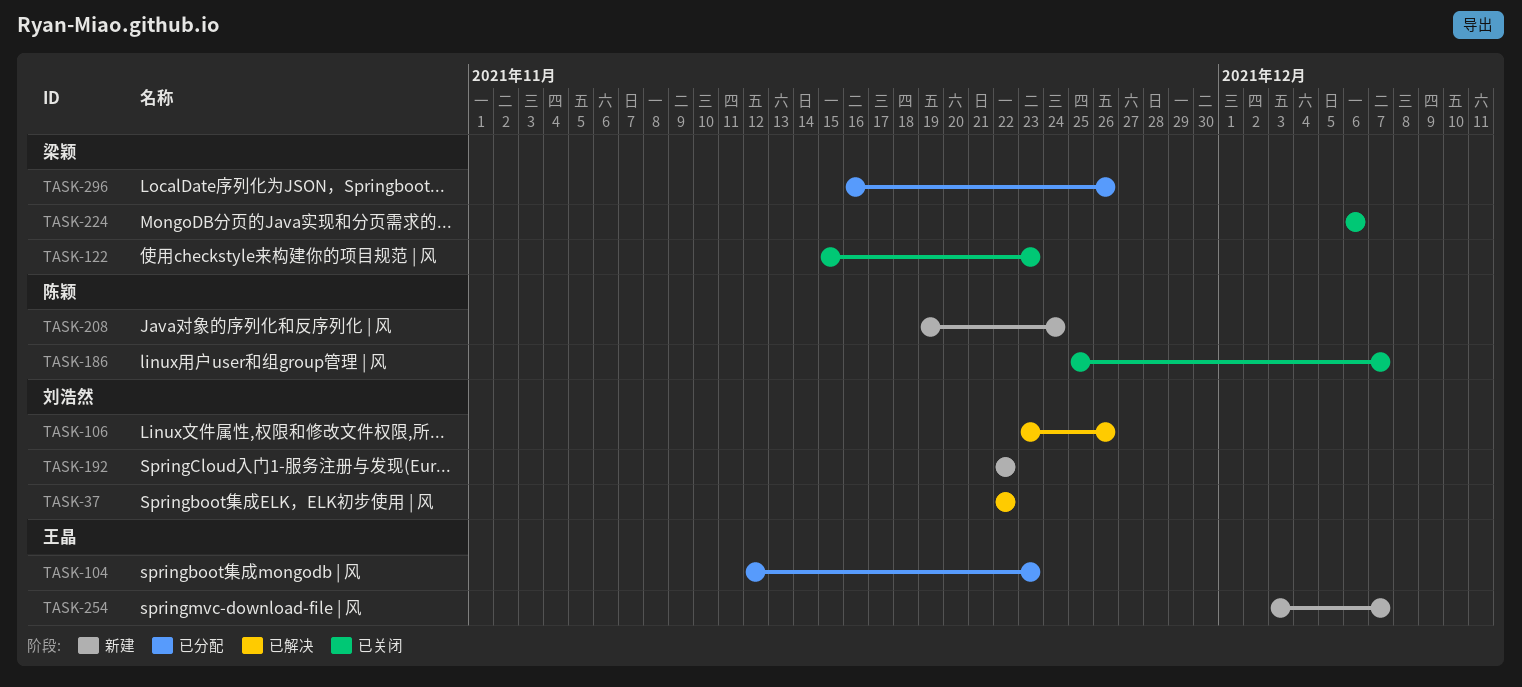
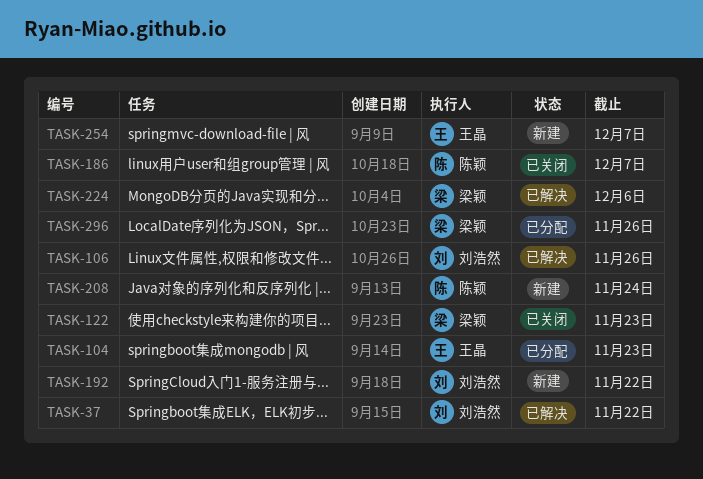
TASK-224, status: 已关闭 -> 已解决

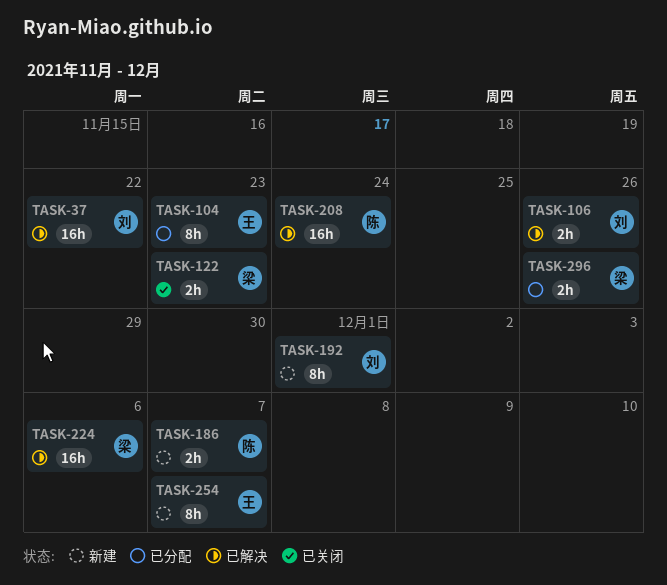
TASK-186, status: 已关闭 -> 新建
TASK-192, due: Nov 22 -> Dec 1
TASK-208, status: 新建 -> 已解决

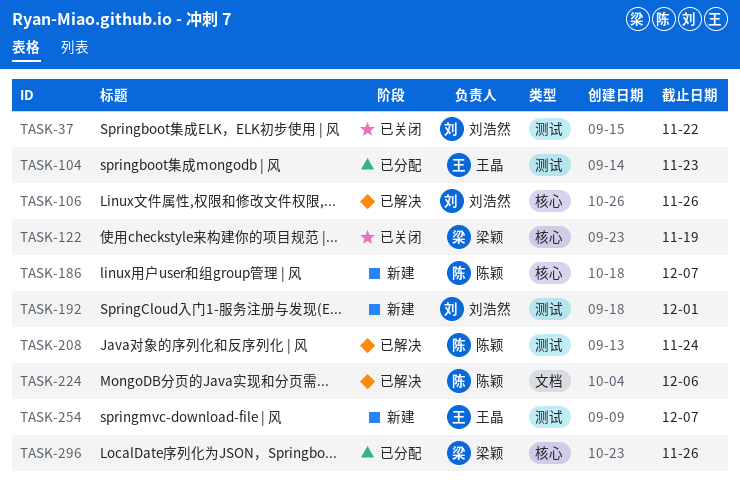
TASK-37, status: 已解决 -> 已关闭
TASK-122, due: Nov 23 -> Nov 19
TASK-224, owner: 梁颖 -> 陈颖

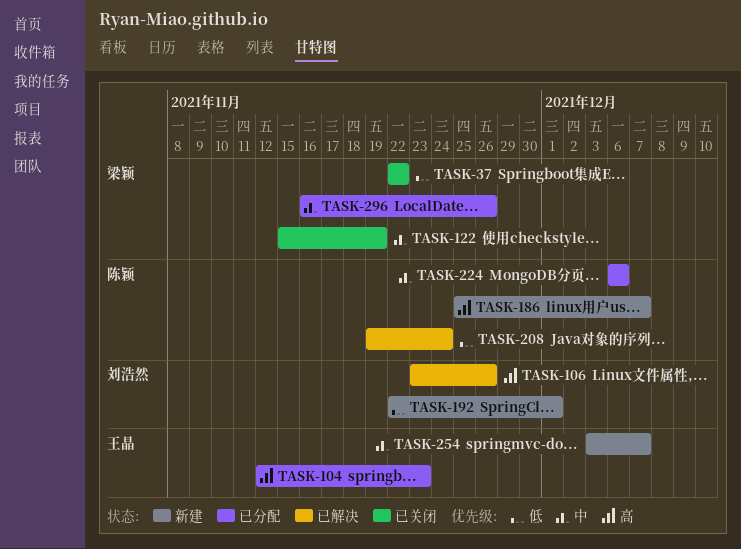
TASK-37, owner: 刘浩然 -> 梁颖
TASK-224, status: 已解决 -> 已分配

